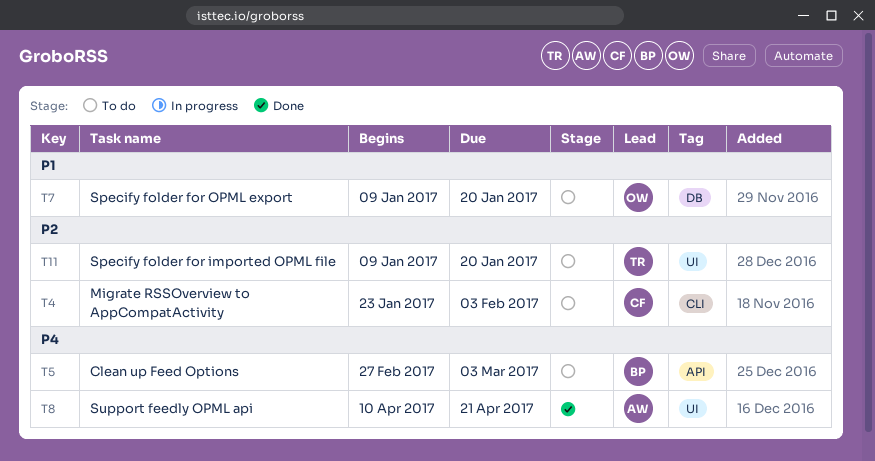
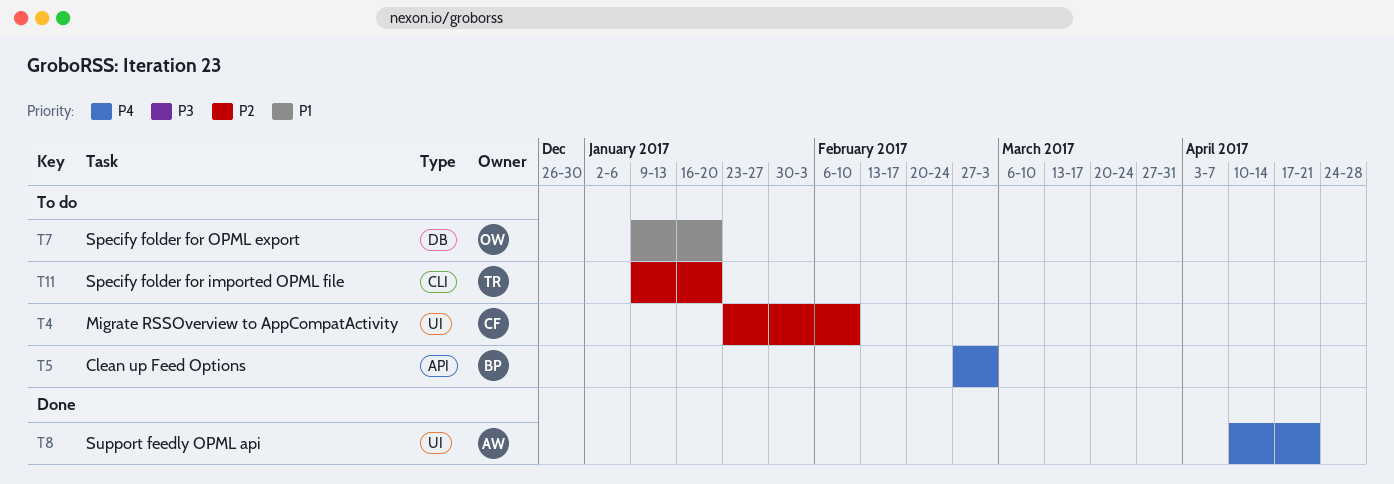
T4, label: CLI -> UI
T4, due: Feb 3 -> Feb 10
T11, label: UI -> CLI

